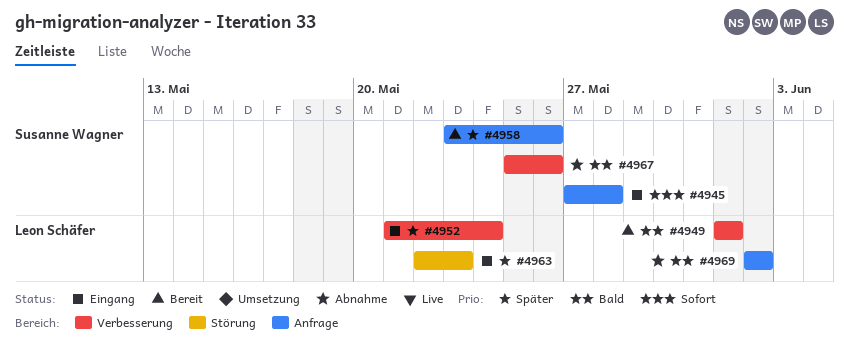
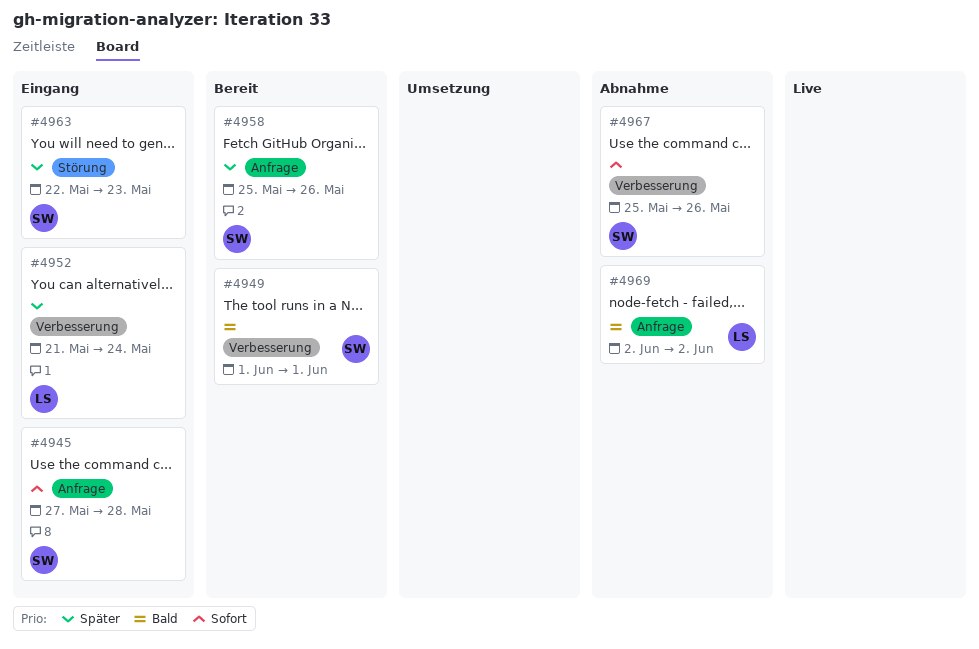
#4949, owner: Leon Schäfer -> Susanne Wagner
#4958, start: May 23 -> May 25
#4963, owner: Leon Schäfer -> Susanne Wagner
#4967, priority: Bald -> Sofort

